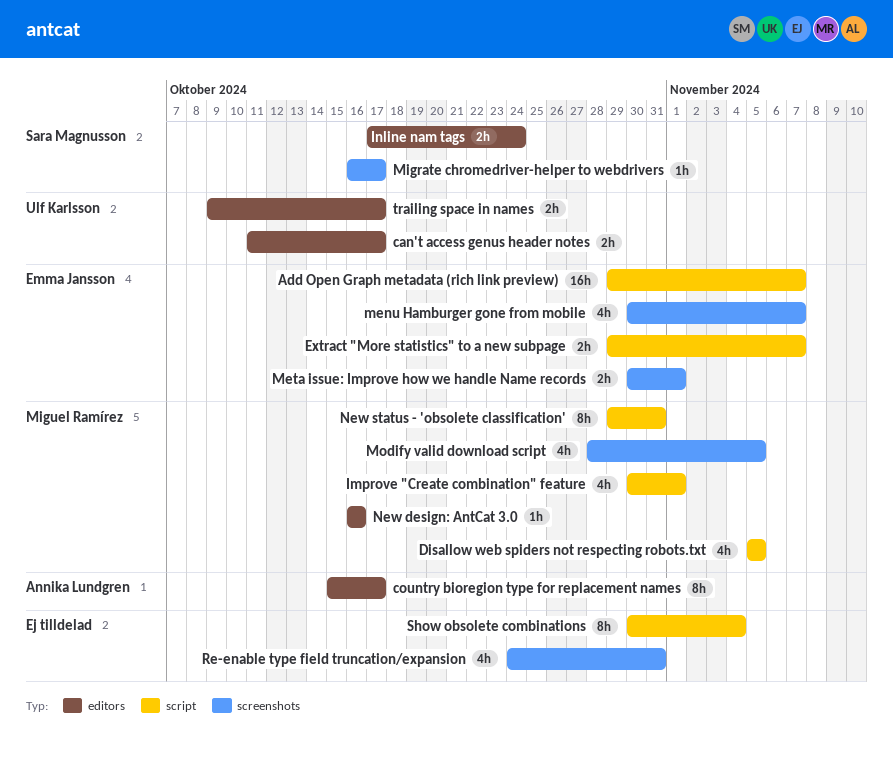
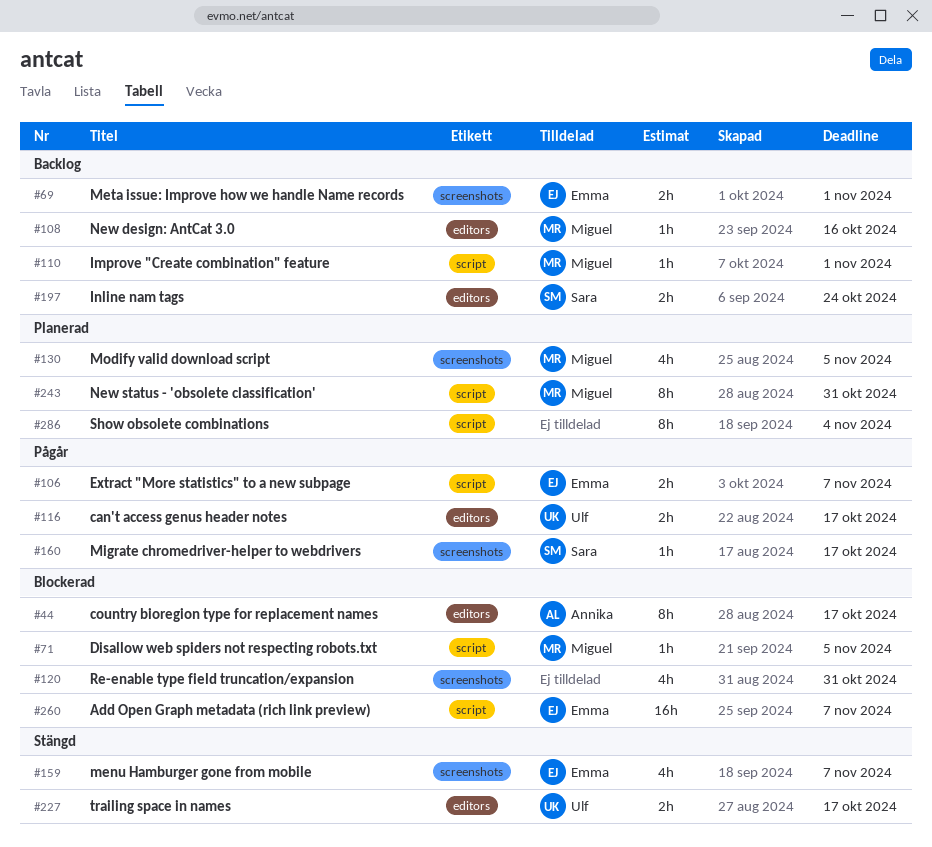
Disallow web spiders not respecting robots.txt, estimate: 4h -> 1h
Improve "Create combination" feature, estimate: 4h -> 1h

